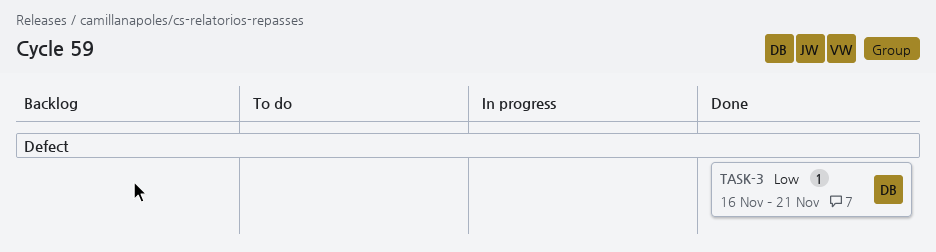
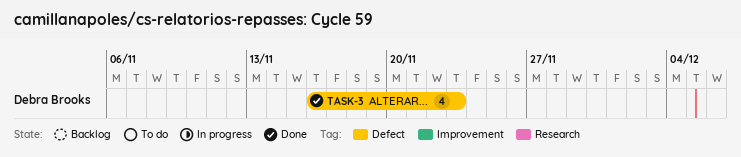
TASK-3, estimate: 1 -> 4
TASK-3, due: Nov 21 -> Nov 23

